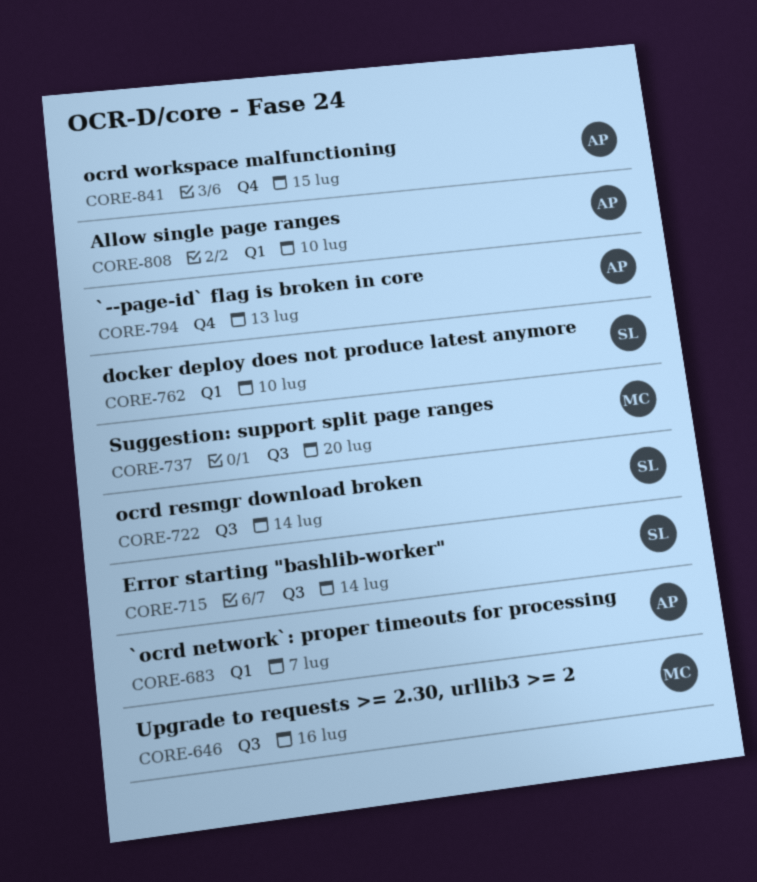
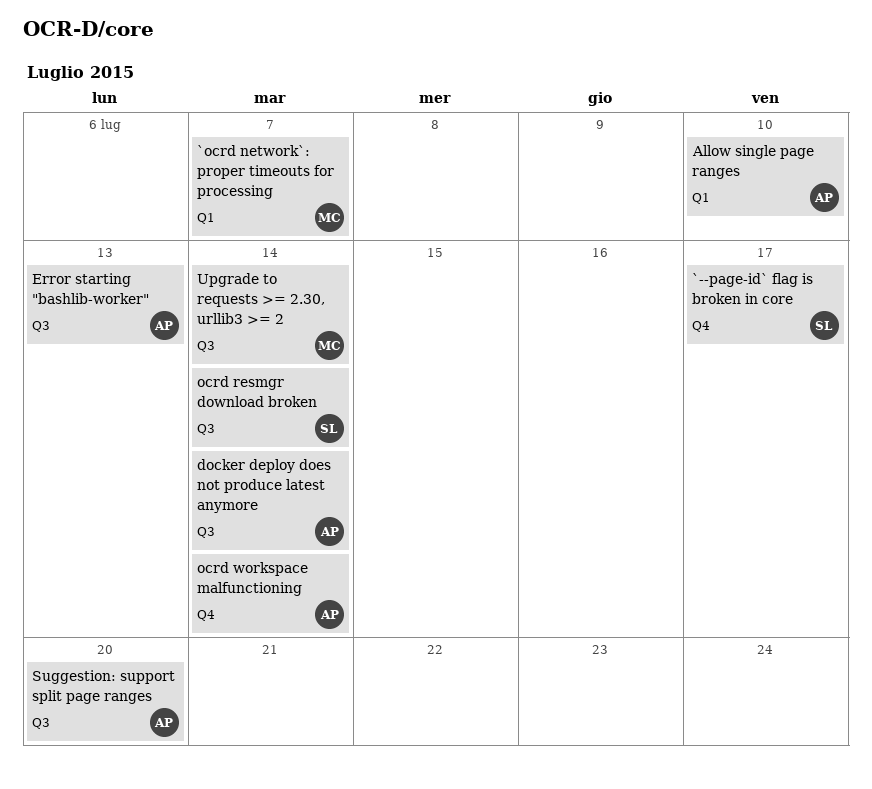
`--page-id` flag is broken in core, owner: AP -> SL
`--page-id` flag is broken in core, due: Jul 13 -> Jul 17
`ocrd network`: proper timeouts for processing, owner: AP -> MC
docker deploy does not produce latest anymore, owner: SL -> AP
docker deploy does not produce latest anymore, label: Q1 -> Q3
docker deploy does not produce latest anymore, due: Jul 10 -> Jul 14
Error starting "bashlib-worker", owner: SL -> AP
Error starting "bashlib-worker", due: Jul 14 -> Jul 13
ocrd workspace malfunctioning, due: Jul 15 -> Jul 14
Suggestion: support split page ranges, owner: MC -> AP
Upgrade to requests >= 2.30, urllib3 >= 2, due: Jul 16 -> Jul 14

